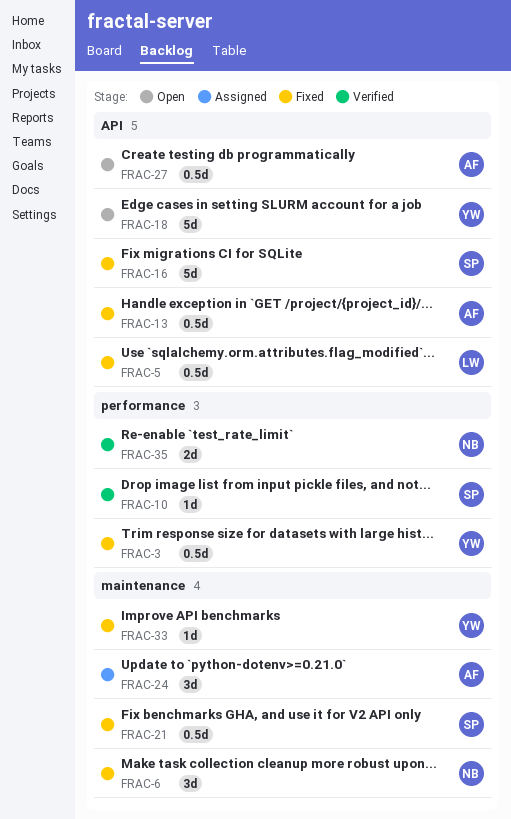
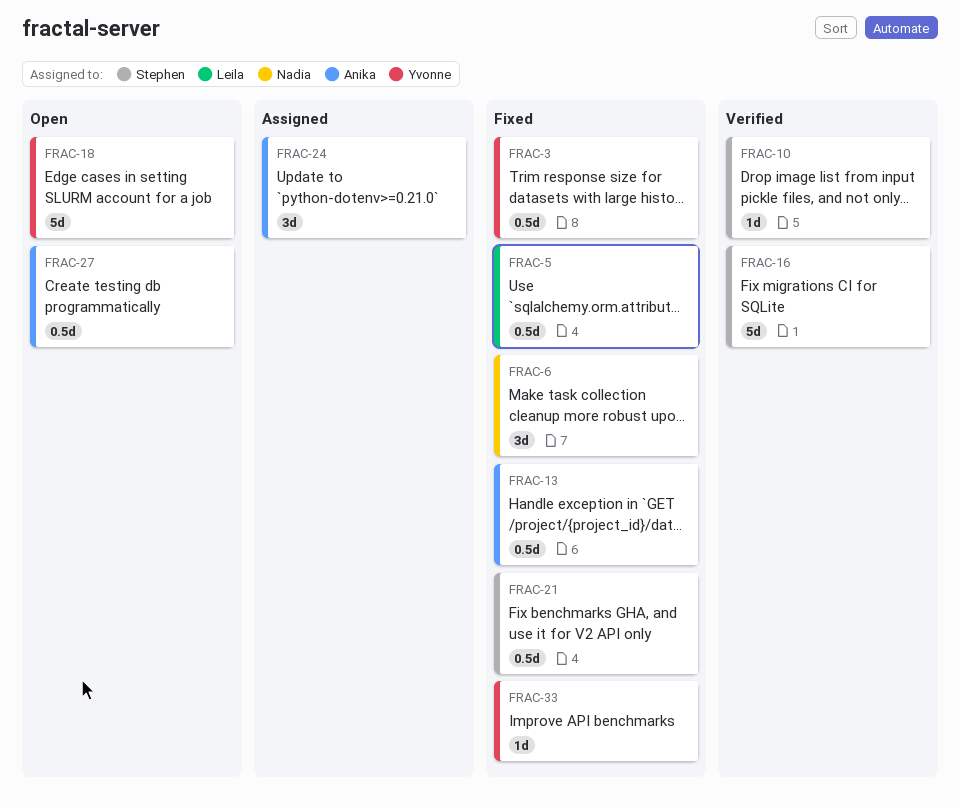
FRAC-16, status: Fixed -> Verified
FRAC-35: present -> none

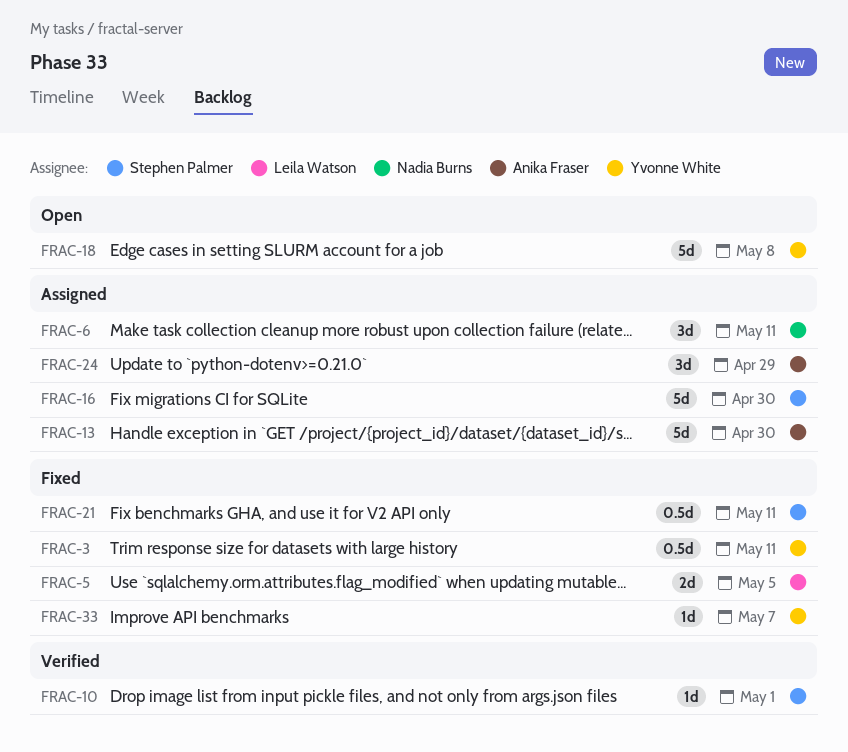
FRAC-5, estimate: 0.5d -> 2d
FRAC-6, status: Fixed -> Assigned
FRAC-13, status: Fixed -> Assigned
FRAC-13, estimate: 0.5d -> 5d
FRAC-16, status: Verified -> Assigned
FRAC-27: present -> none

